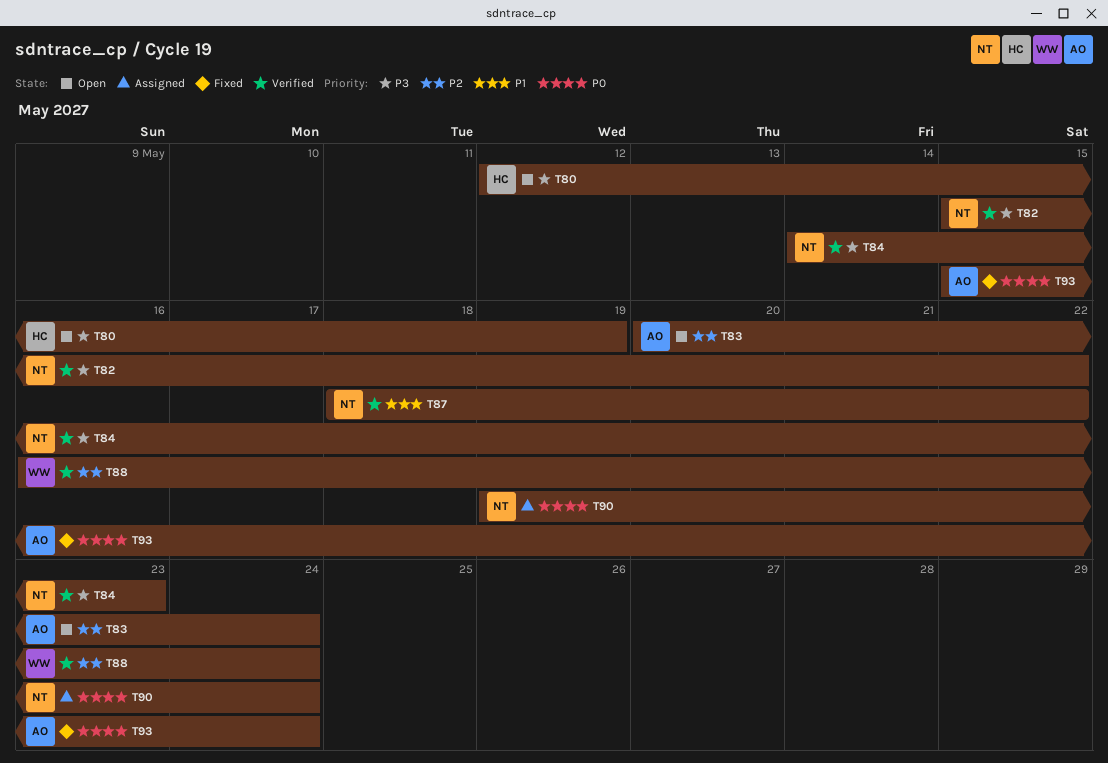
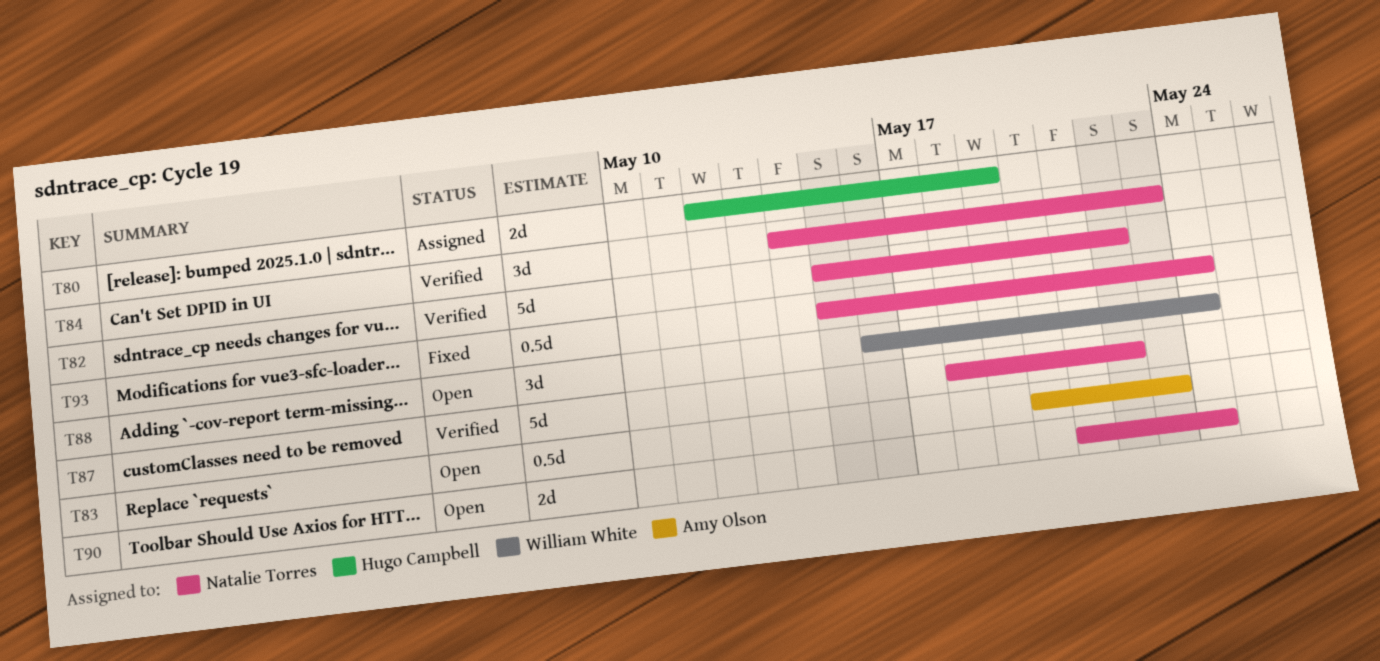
T80, status: Open -> Assigned
T83, due: May 24 -> May 23
T88, status: Verified -> Open
T90, status: Assigned -> Open
T90, start: May 19 -> May 21
T93, owner: Amy Olson -> Natalie Torres

